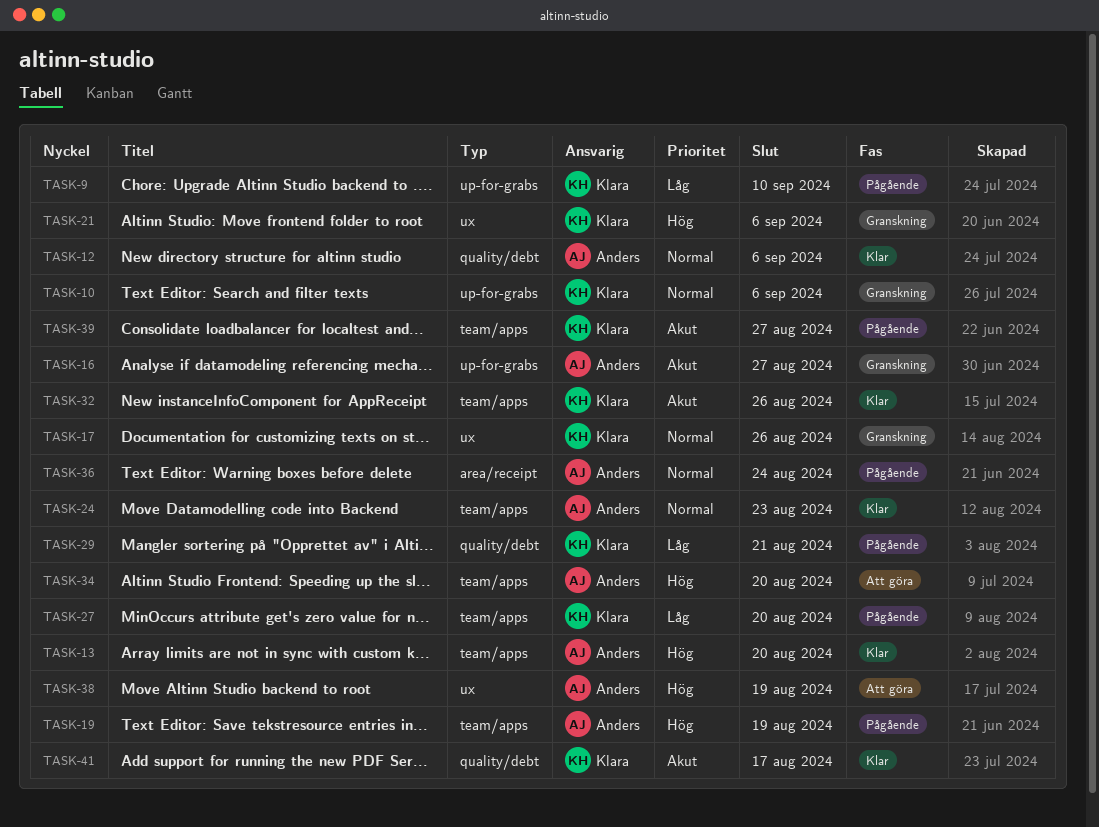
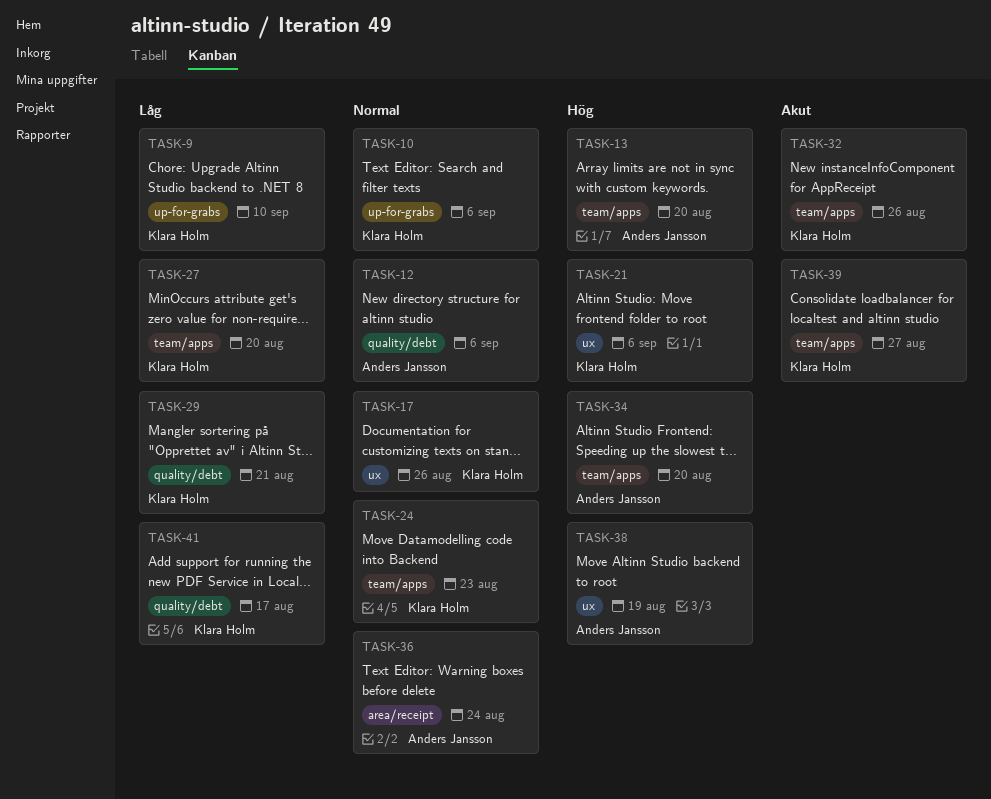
TASK-16: present -> none
TASK-19: present -> none
TASK-24, owner: Anders Jansson -> Klara Holm
TASK-41, priority: Akut -> Låg

